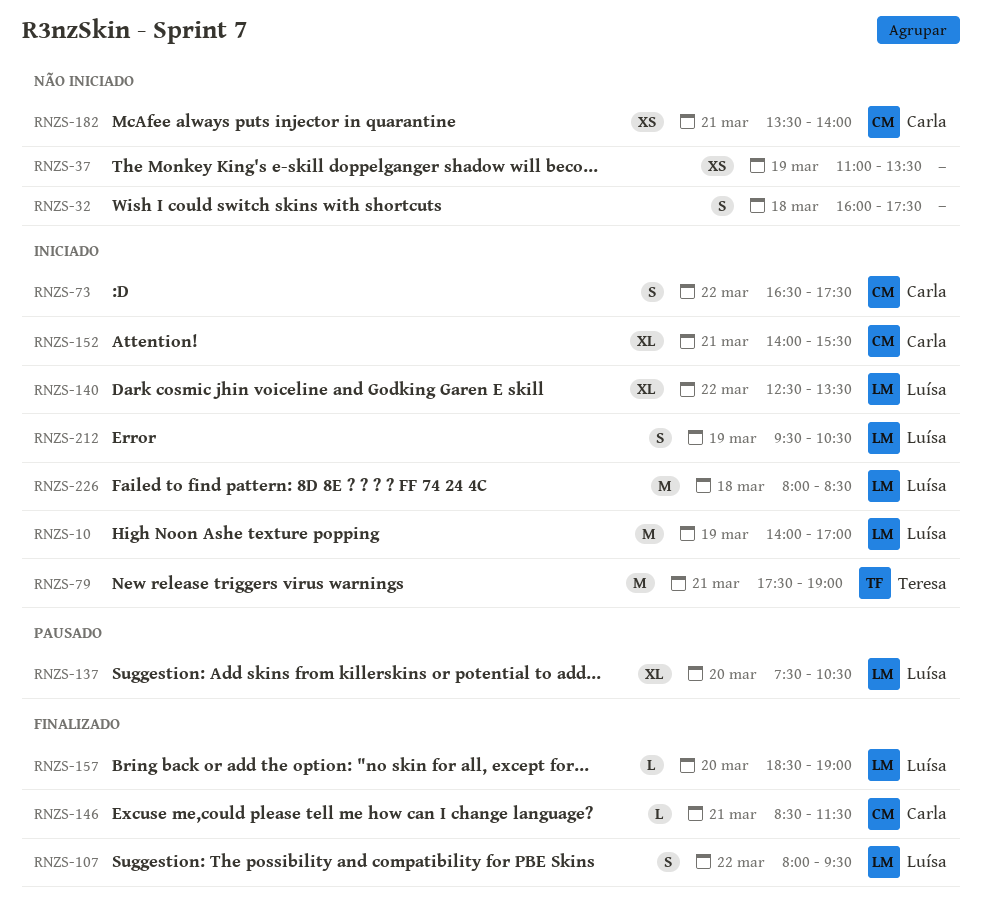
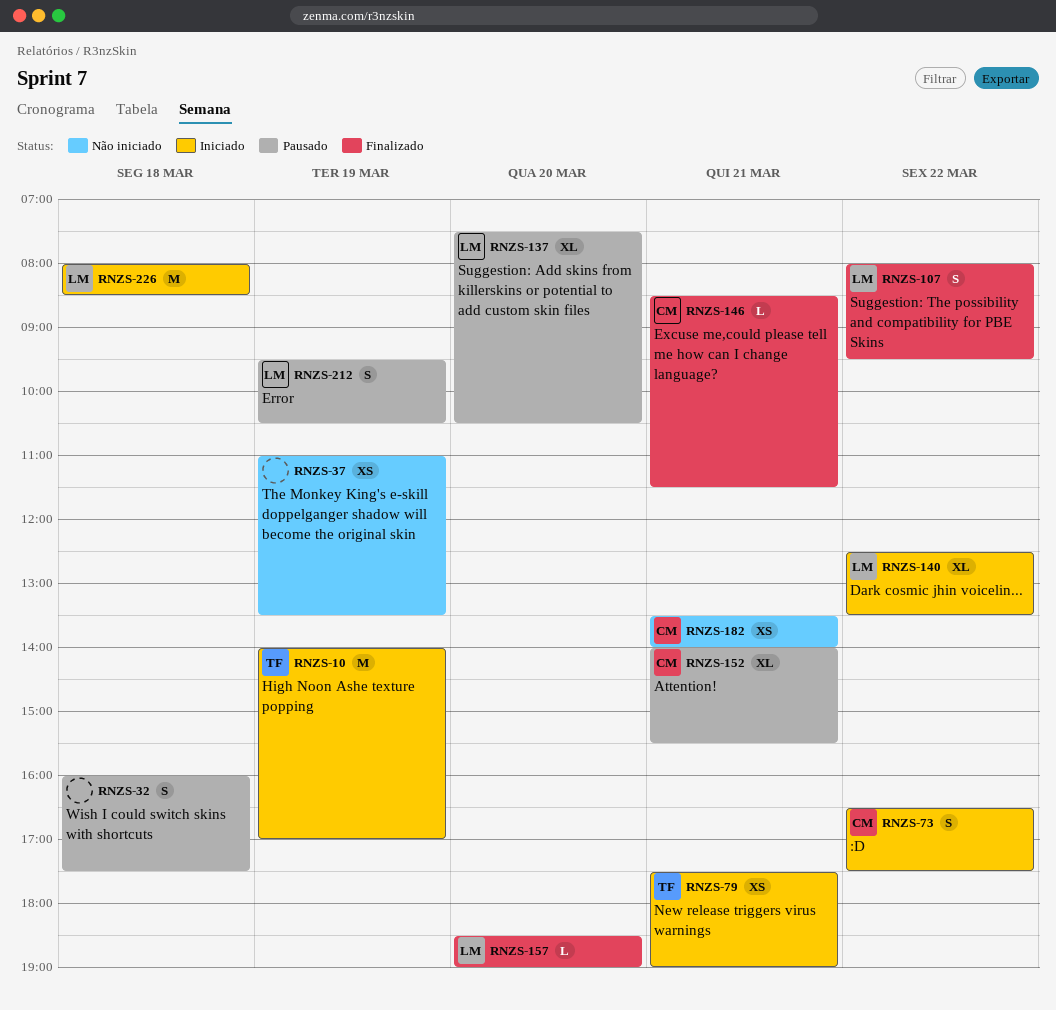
RNZS-10, owner: Luísa -> Teresa
RNZS-32, status: Não iniciado -> Pausado
RNZS-79, estimate: M -> XS
RNZS-152, status: Iniciado -> Pausado
RNZS-212, status: Iniciado -> Pausado

